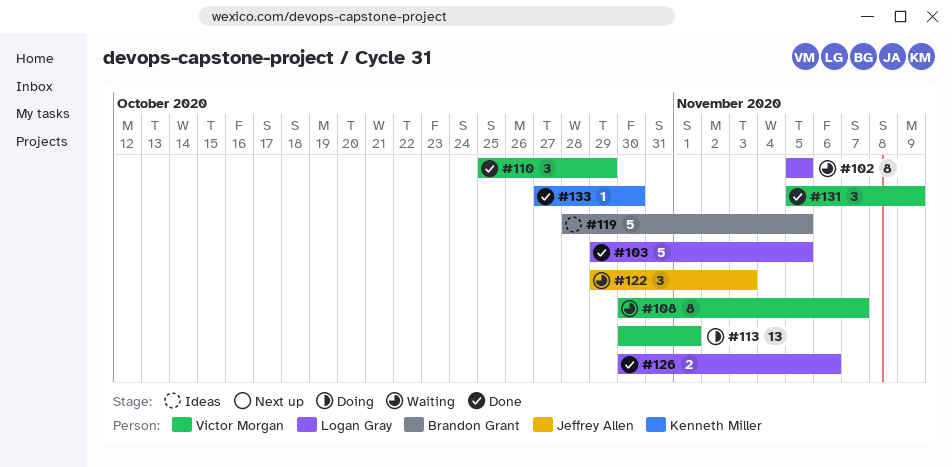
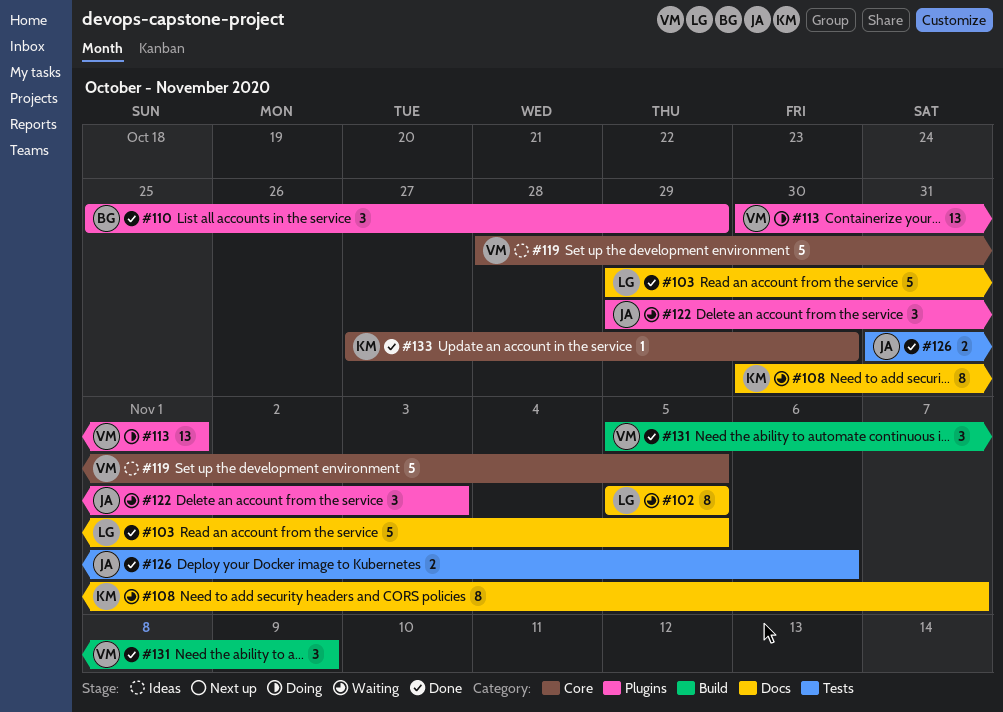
#108, owner: Victor Morgan -> Kenneth Miller
#110, owner: Victor Morgan -> Brandon Grant
#119, owner: Brandon Grant -> Victor Morgan
#126, owner: Logan Gray -> Jeffrey Allen
#126, start: Oct 30 -> Oct 31

